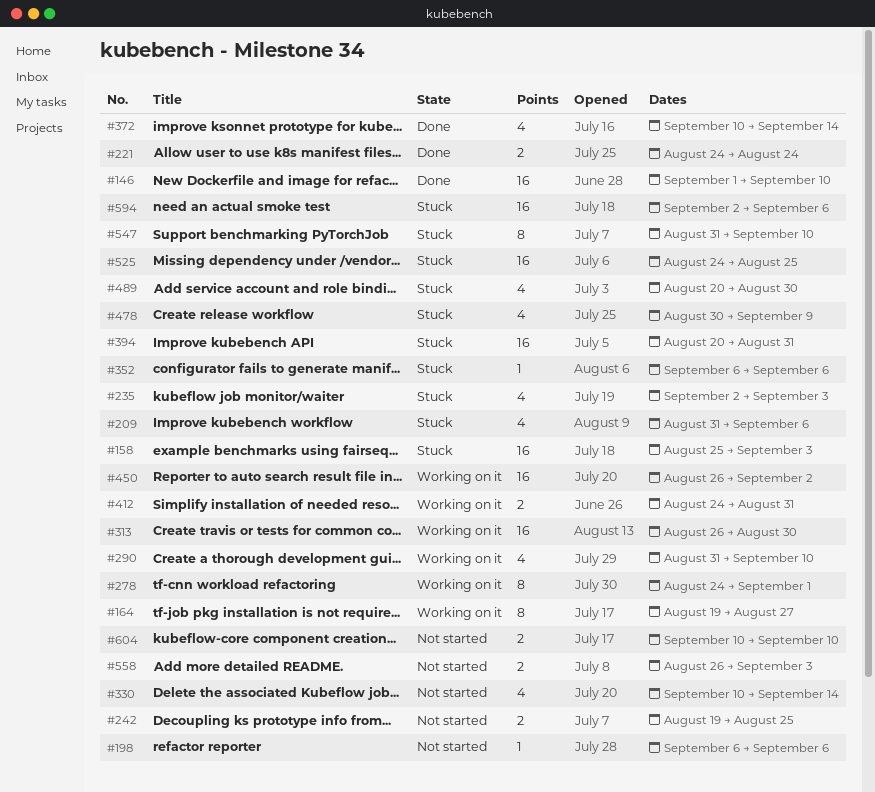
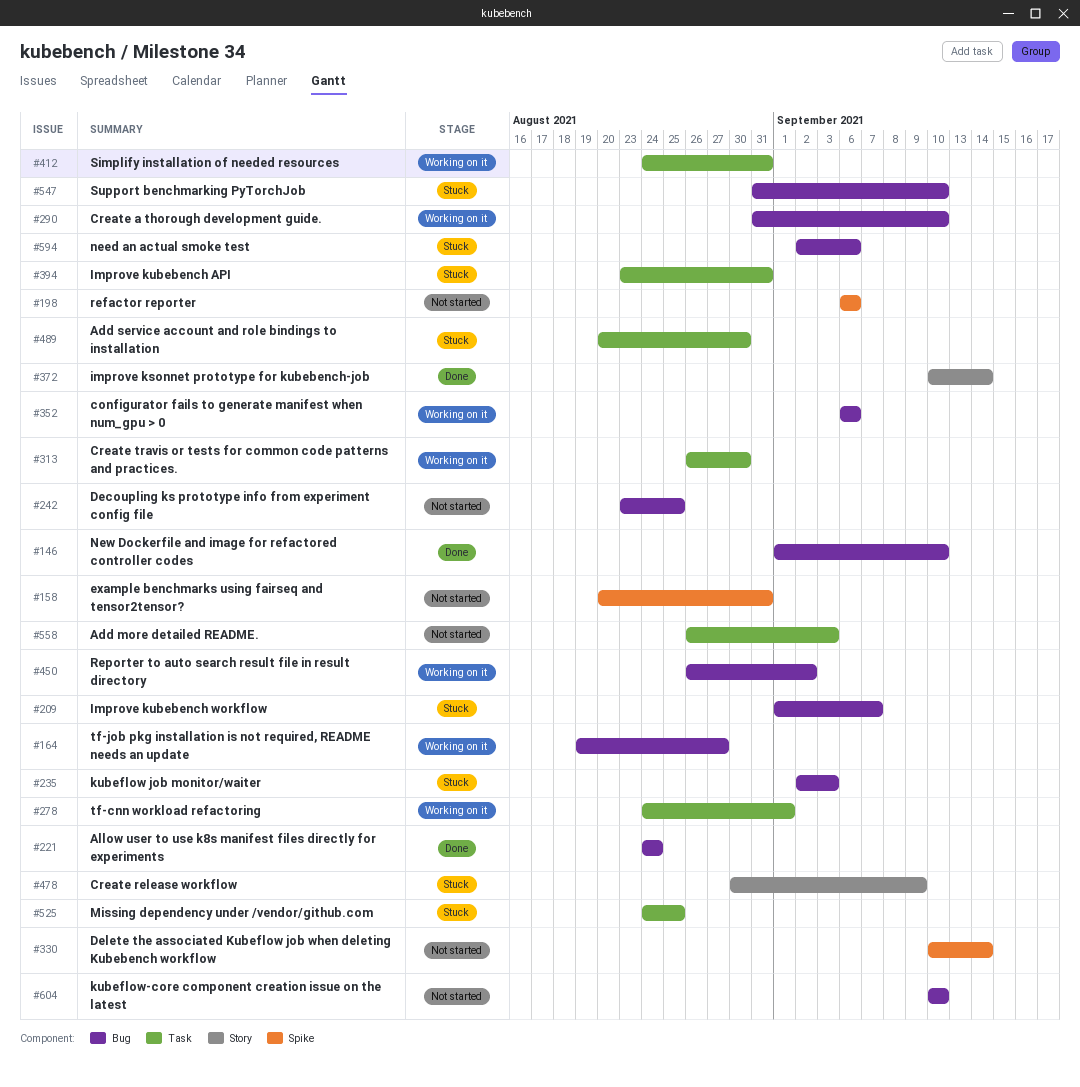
#158, status: Stuck -> Not started
#158, start: Aug 25 -> Aug 20
#158, due: Sep 3 -> Aug 31
#209, start: Aug 31 -> Sep 1
#209, due: Sep 6 -> Sep 7
#242, start: Aug 19 -> Aug 23
#352, status: Stuck -> Working on it
#394, start: Aug 20 -> Aug 23

